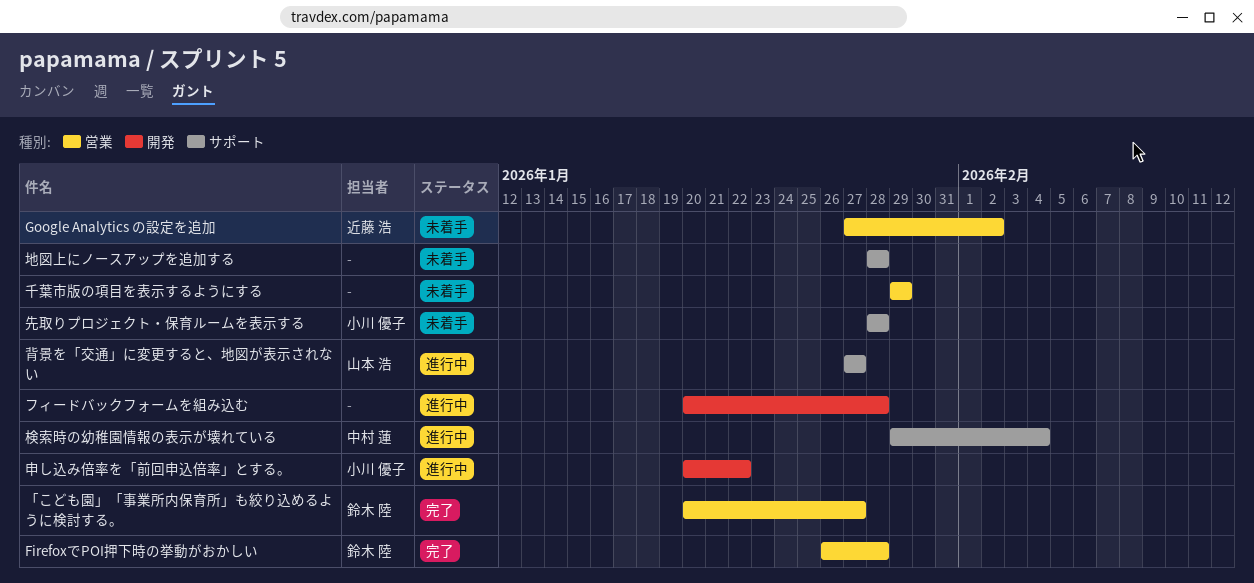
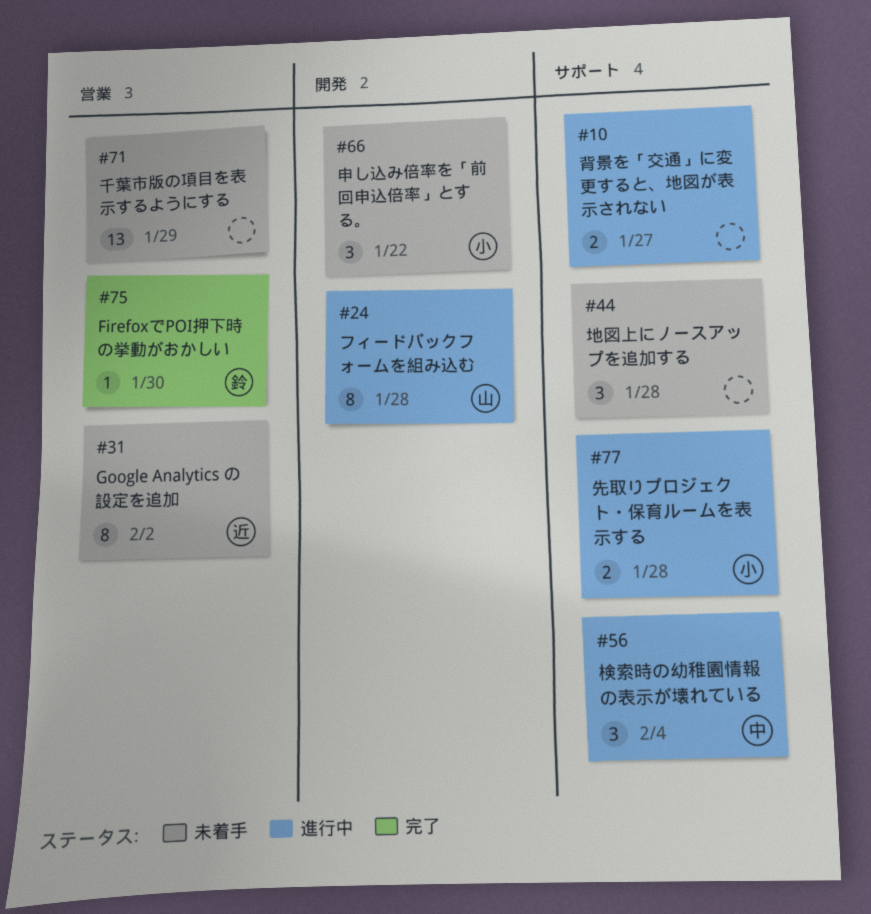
FirefoxでPOI押下時の挙動がおかしい, due: Jan 28 -> Jan 30
「こども園」「事業所内保育所」も絞り込めるように検討する。: present -> none
フィードバックフォームを組み込む, owner: none -> 山本 浩
先取りプロジェクト・保育ルームを表示する, status: 未着手 -> 進行中
申し込み倍率を「前回申込倍率」とする。, status: 進行中 -> 未着手
背景を「交通」に変更すると、地図が表示されない, owner: 山本 浩 -> none

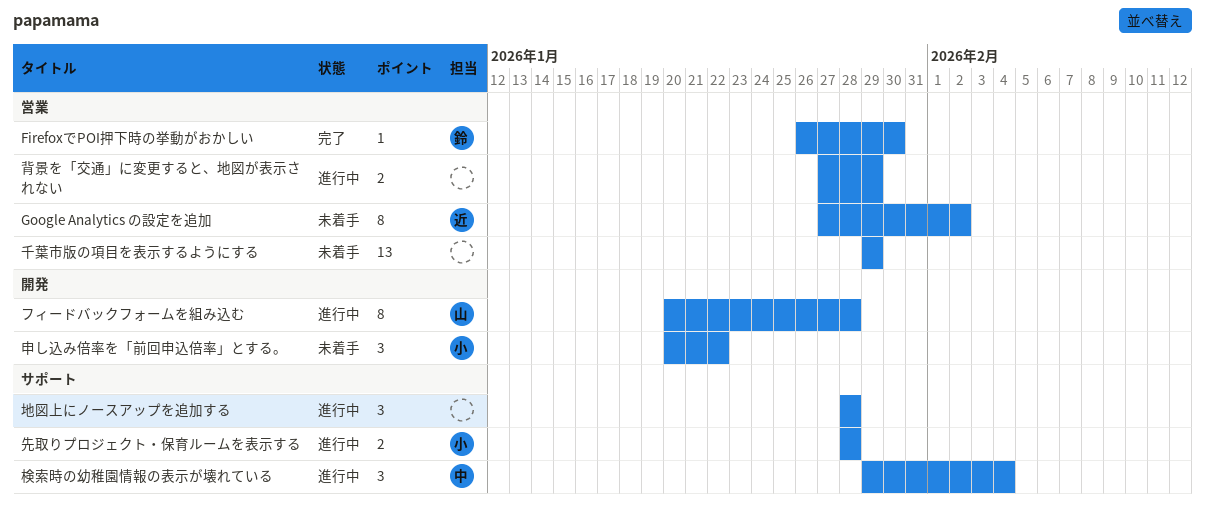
地図上にノースアップを追加する, status: 未着手 -> 進行中
背景を「交通」に変更すると、地図が表示されない, label: サポート -> 営業
背景を「交通」に変更すると、地図が表示されない, due: Jan 27 -> Jan 29

